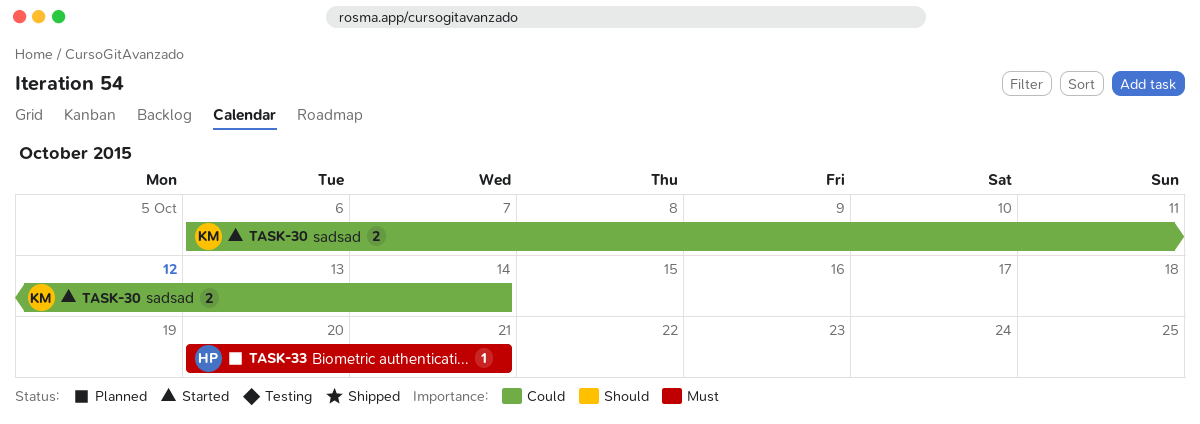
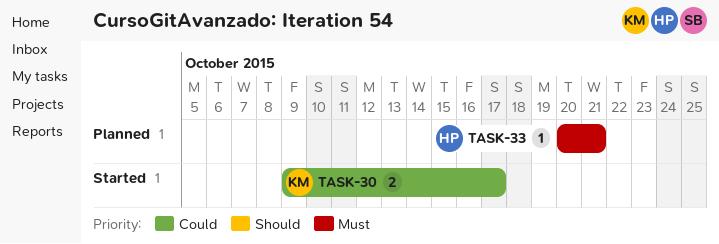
TASK-30, start: Oct 6 -> Oct 9
TASK-30, due: Oct 14 -> Oct 17

